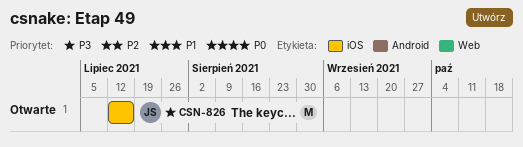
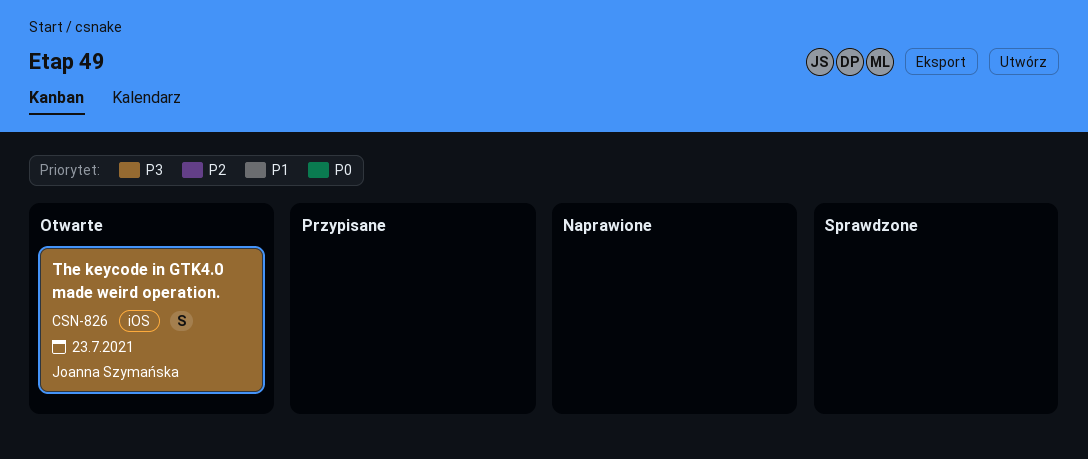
CSN-826, estimate: M -> S
CSN-826, due: Jul 16 -> Jul 23

